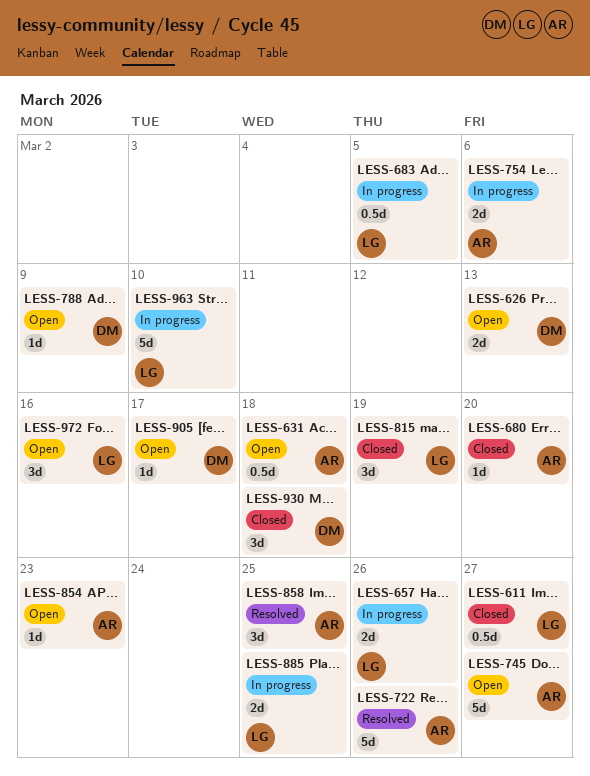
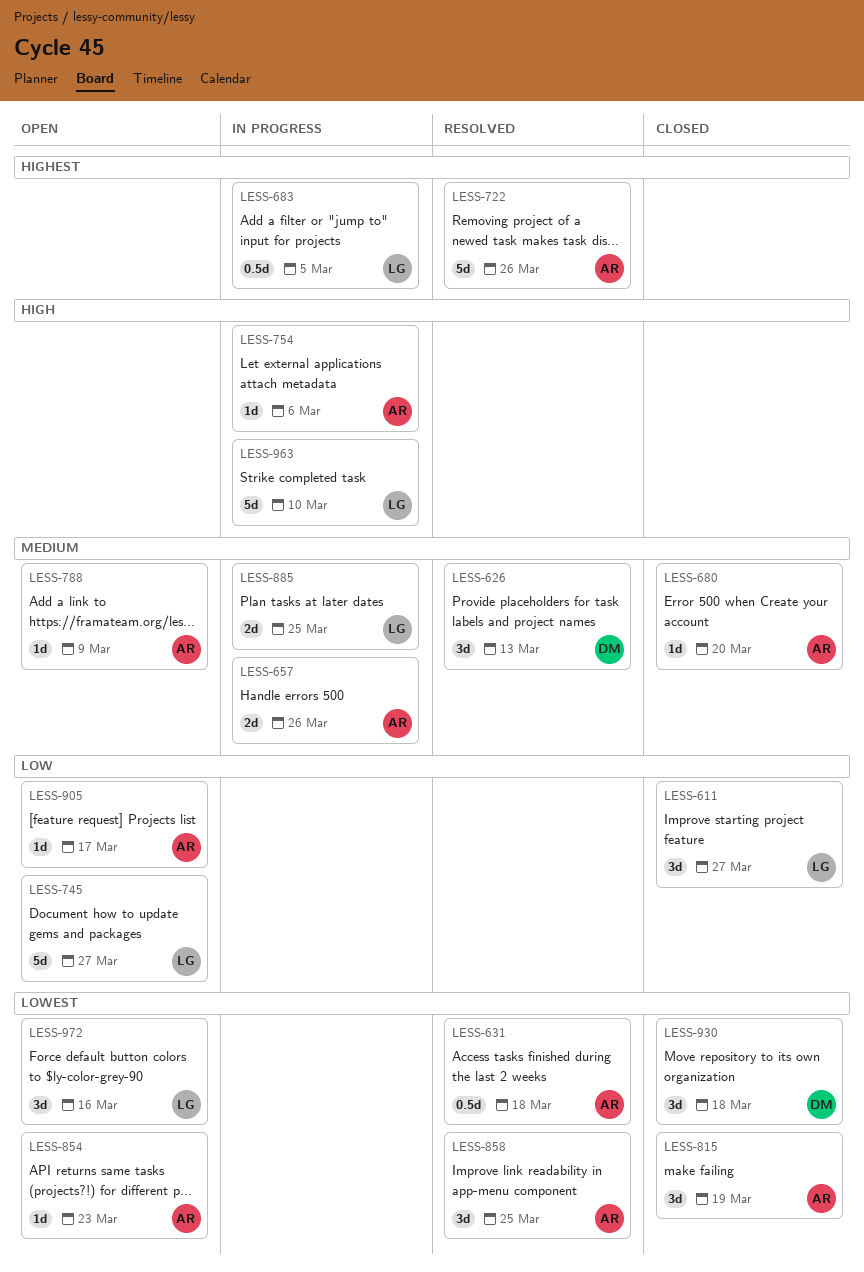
LESS-611, estimate: 0.5d -> 3d
LESS-626, status: Open -> Resolved
LESS-626, estimate: 2d -> 3d
LESS-631, status: Open -> Resolved
LESS-657, owner: LG -> AR
LESS-745, owner: AR -> LG
LESS-754, estimate: 2d -> 1d
LESS-788, owner: DM -> AR
LESS-815, owner: LG -> AR
LESS-905, owner: DM -> AR

